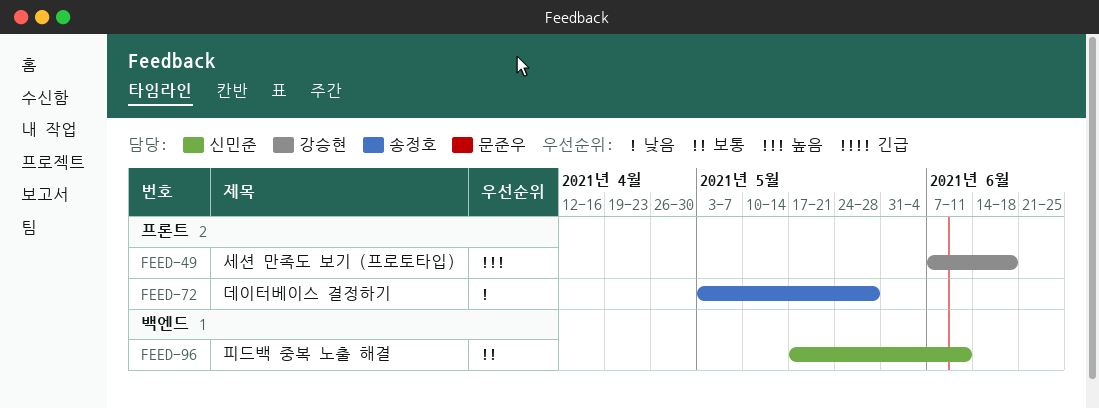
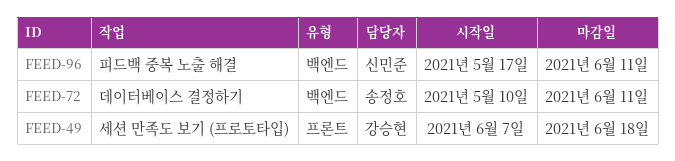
FEED-72, label: 프론트 -> 백엔드
FEED-72, start: May 3 -> May 10
FEED-72, due: May 28 -> Jun 11

